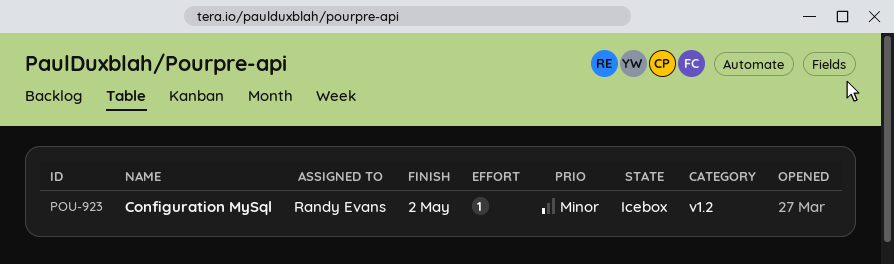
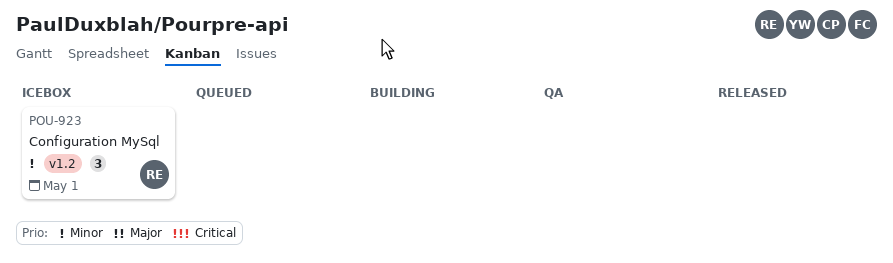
POU-923, estimate: 1 -> 3
POU-923, due: May 2 -> May 1

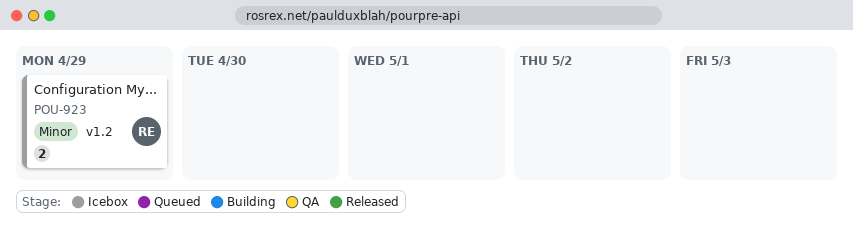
POU-923, estimate: 3 -> 2
POU-923, due: May 1 -> Apr 29

